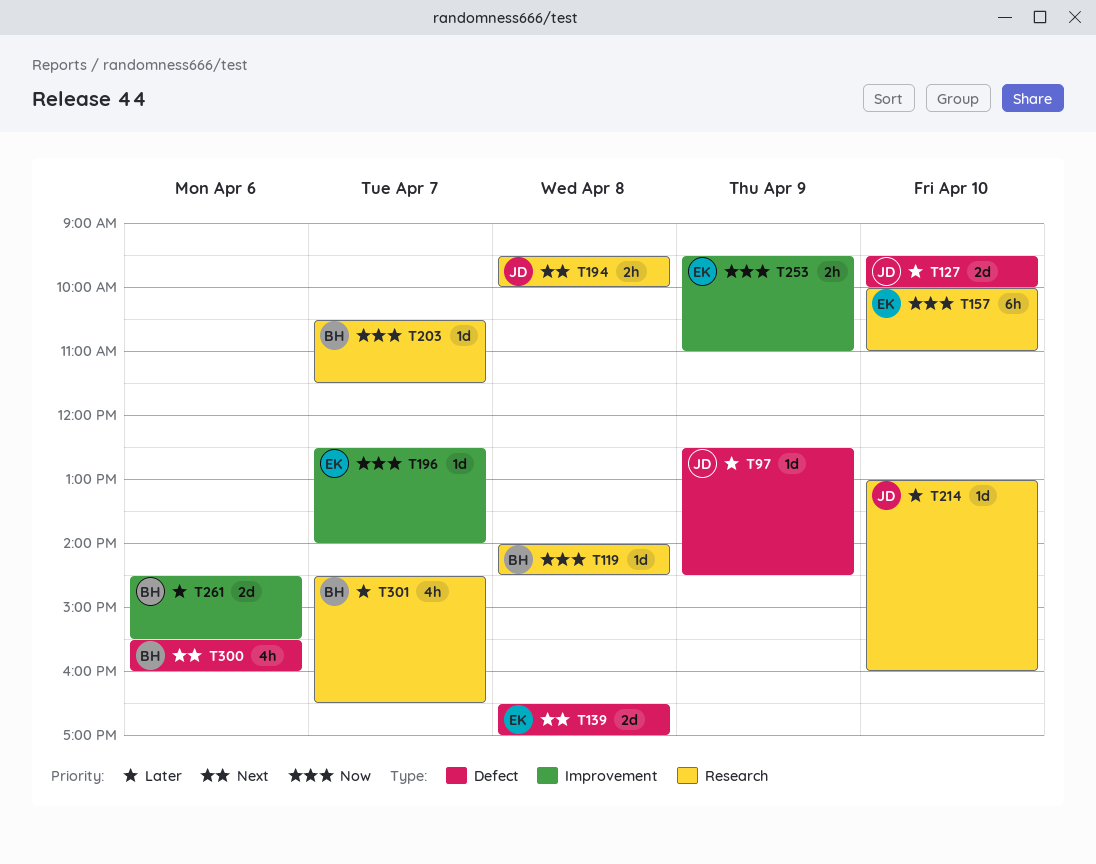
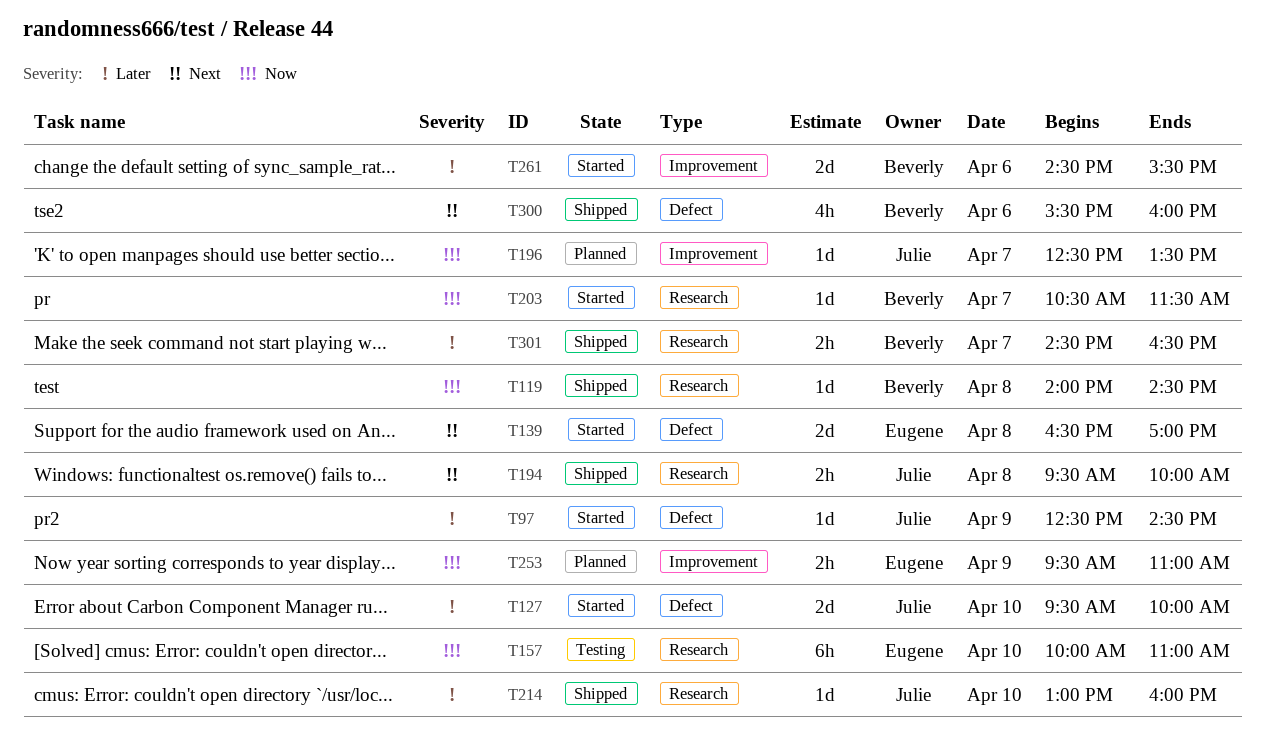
T196, owner: Eugene -> Julie
T196, ends: 14:00 -> 13:30
T301, estimate: 4h -> 2h

